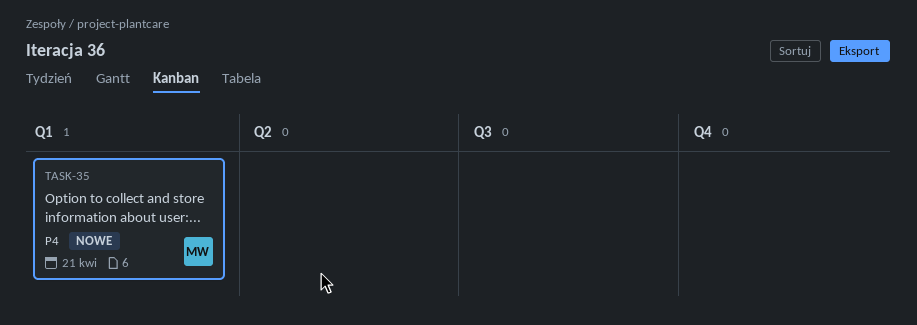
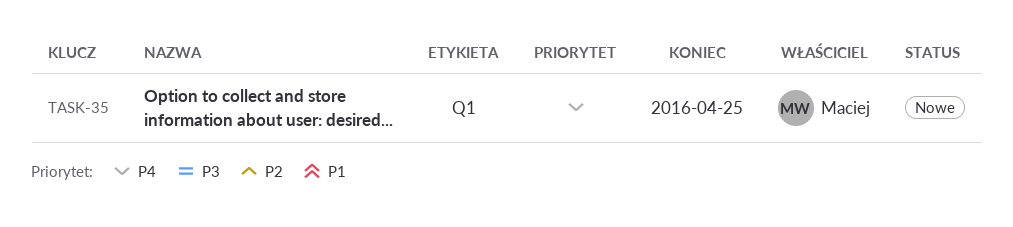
TASK-35, due: Apr 21 -> Apr 25

